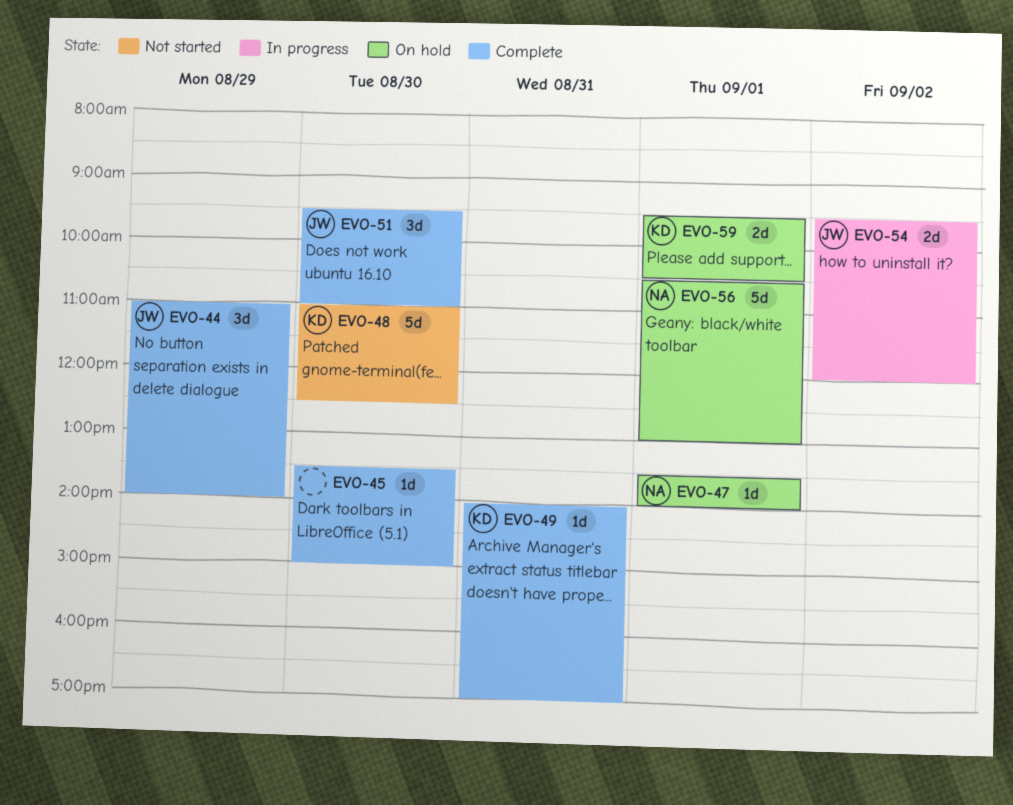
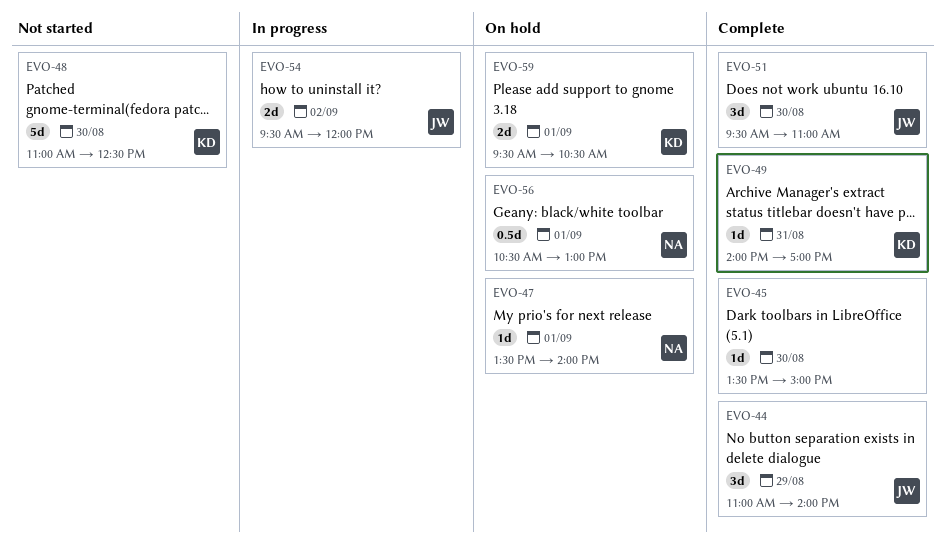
EVO-56, estimate: 5d -> 0.5d

